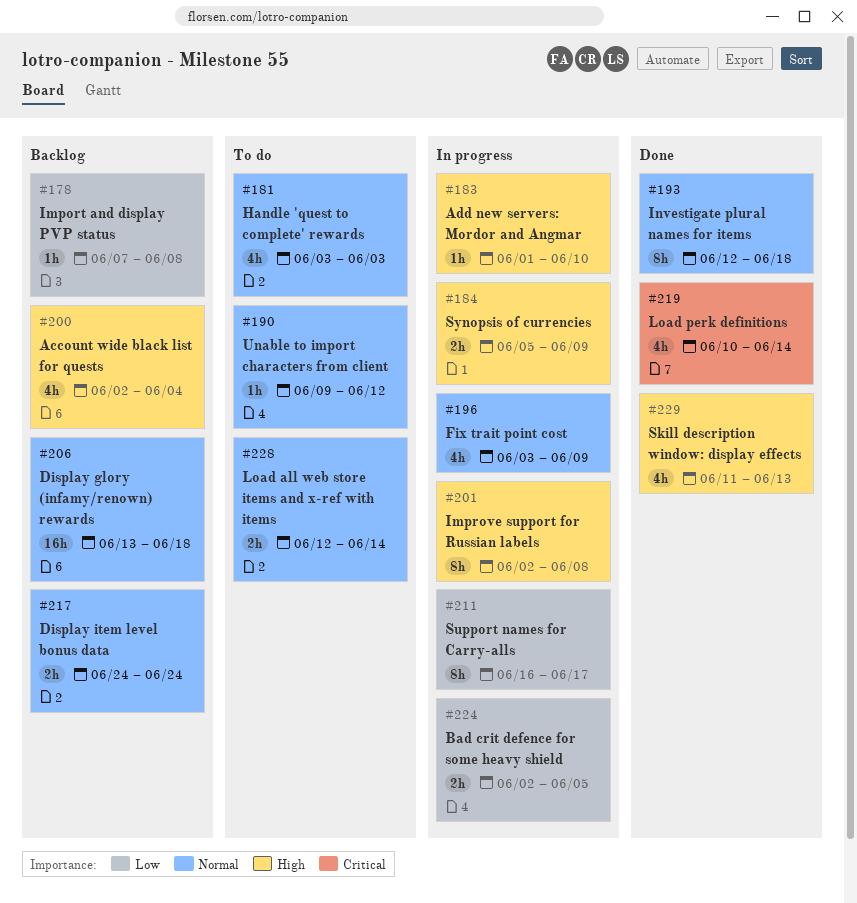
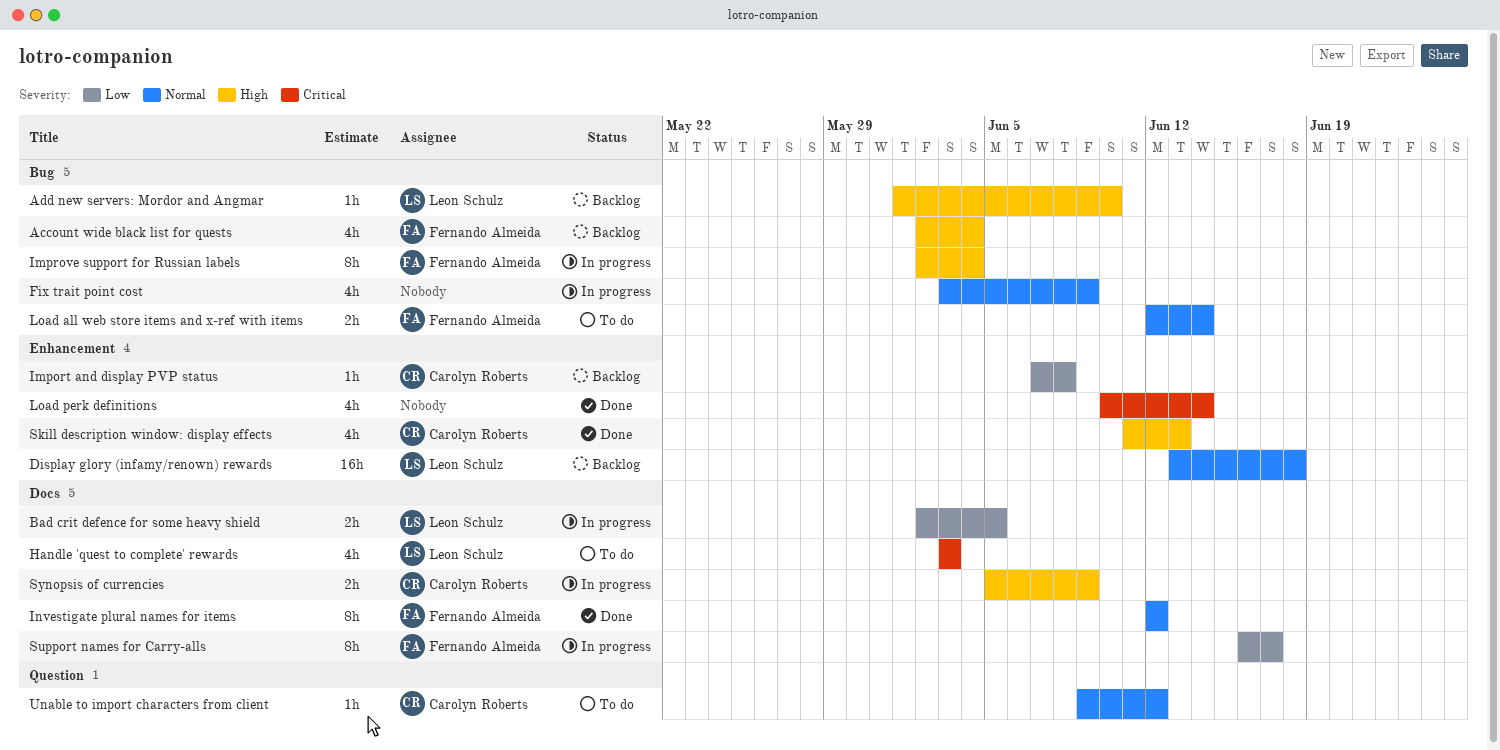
Add new servers: Mordor and Angmar, status: In progress -> Backlog
Display item level bonus data: present -> none
Handle 'quest to complete' rewards, priority: Normal -> Critical
Improve support for Russian labels, due: Jun 8 -> Jun 4
Investigate plural names for items, due: Jun 18 -> Jun 12

